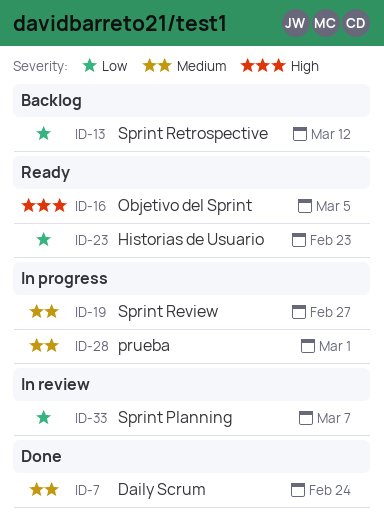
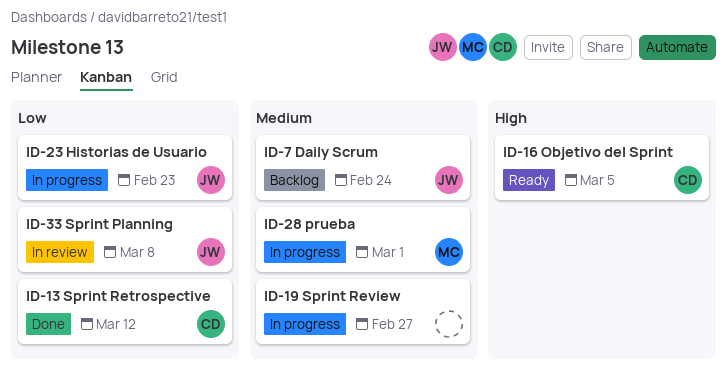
ID-7, status: Done -> Backlog
ID-13, status: Backlog -> Done
ID-23, status: Ready -> In progress
ID-33, due: Mar 7 -> Mar 8

